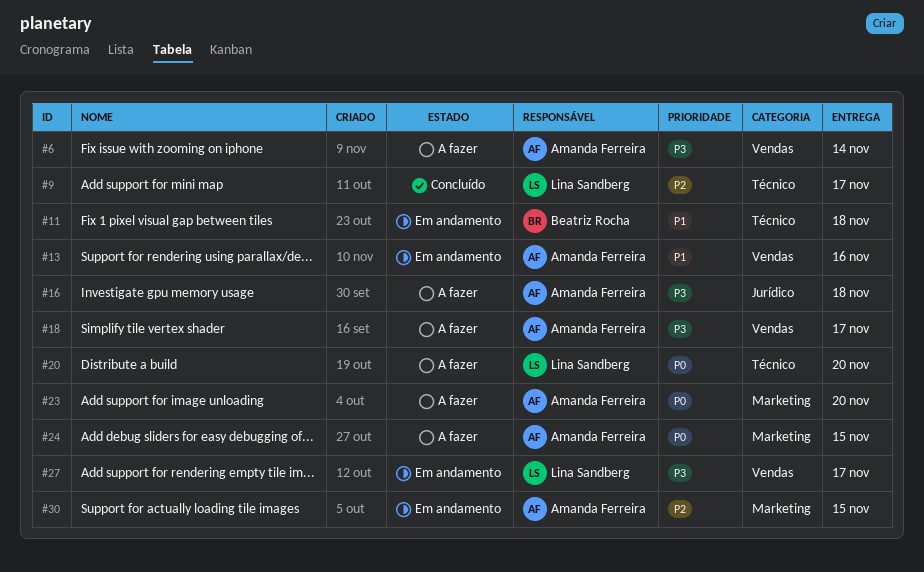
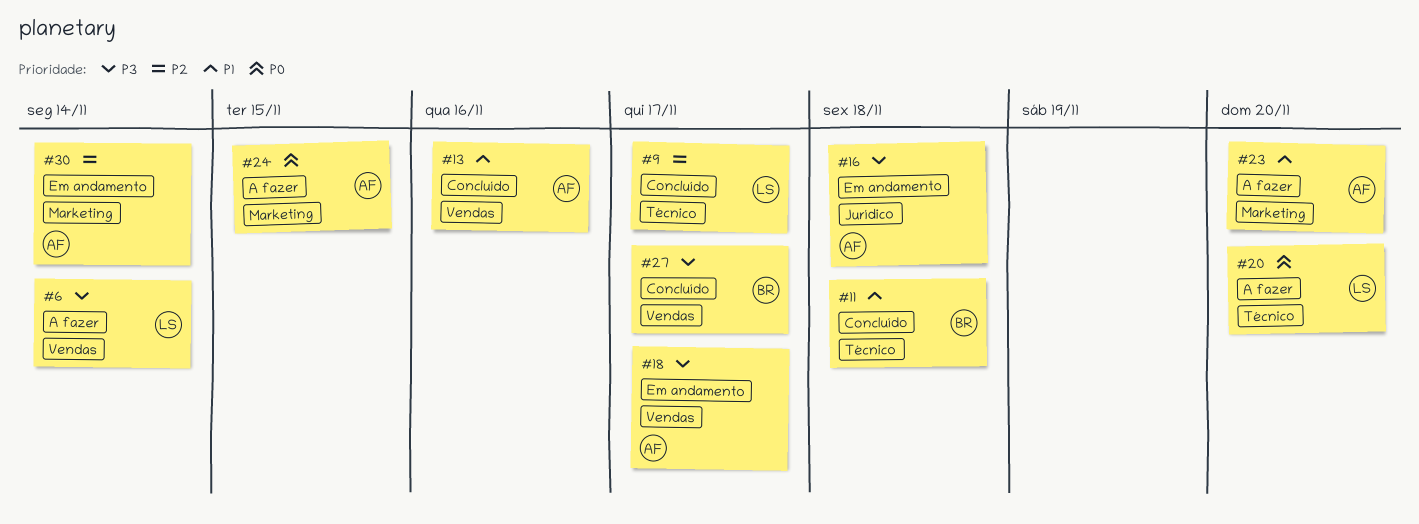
#6, owner: Amanda Ferreira -> Lina Sandberg
#11, status: Em andamento -> Concluído
#13, status: Em andamento -> Concluído
#16, status: A fazer -> Em andamento
#18, status: A fazer -> Em andamento
#23, priority: P0 -> P1
#27, status: Em andamento -> Concluído
#27, owner: Lina Sandberg -> Beatriz Rocha
#30, due: Nov 15 -> Nov 14

